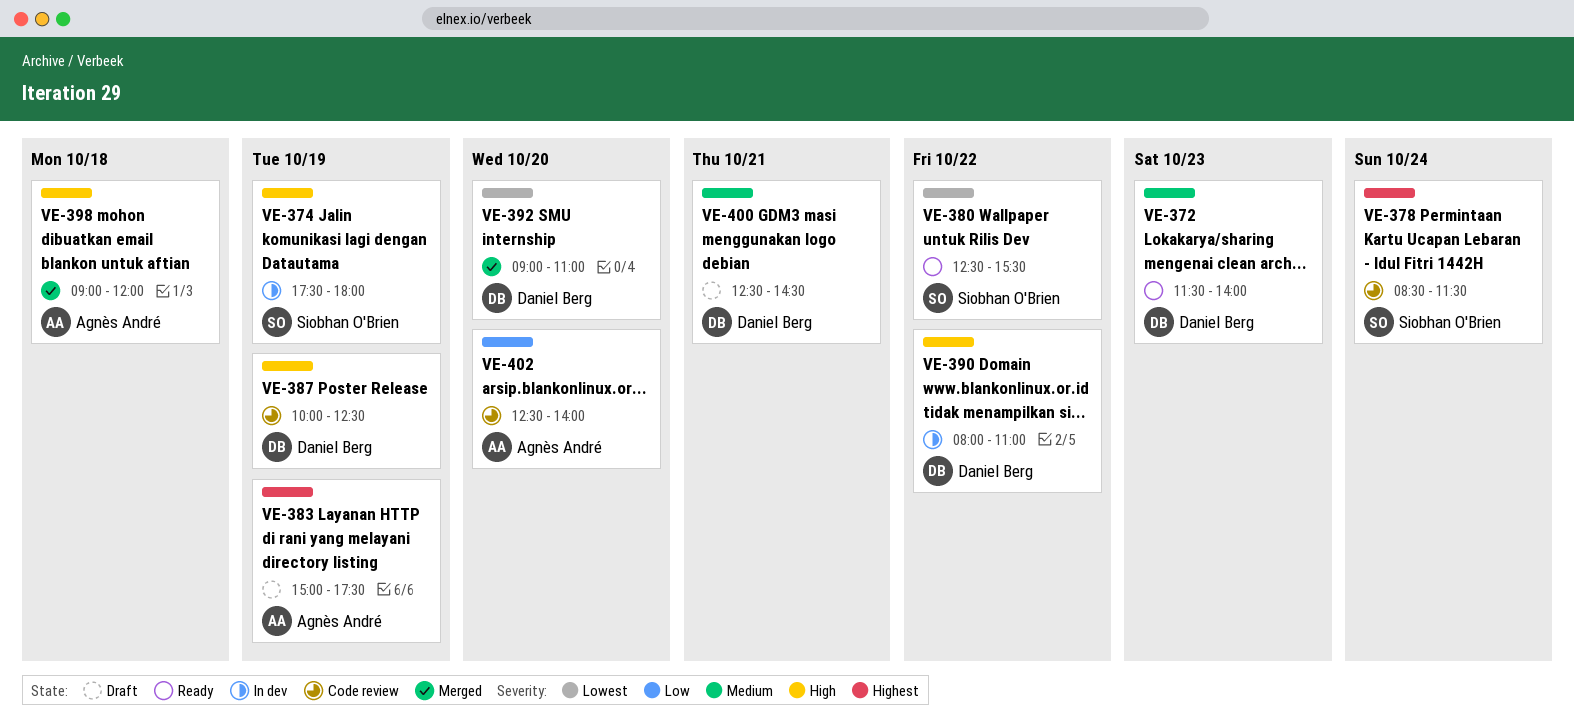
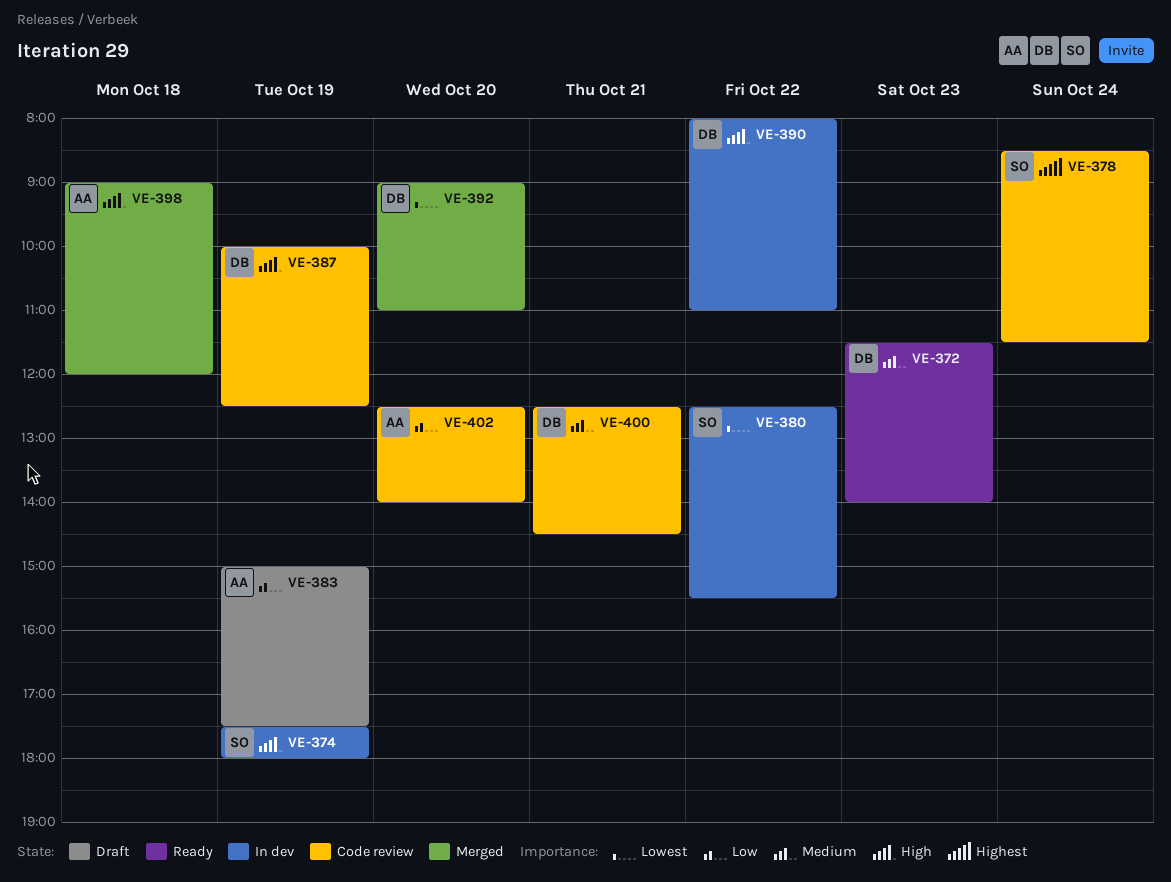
VE-380, status: Ready -> In dev
VE-383, priority: Highest -> Low
VE-400, status: Draft -> Code review

